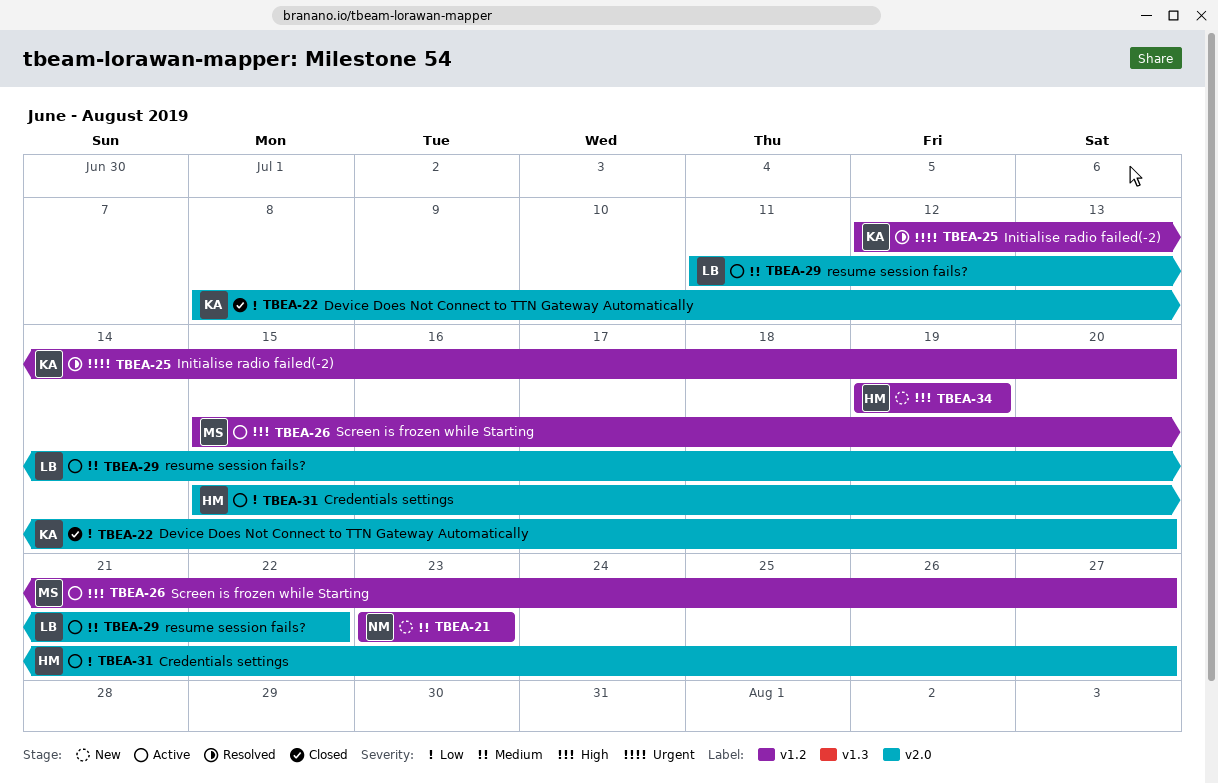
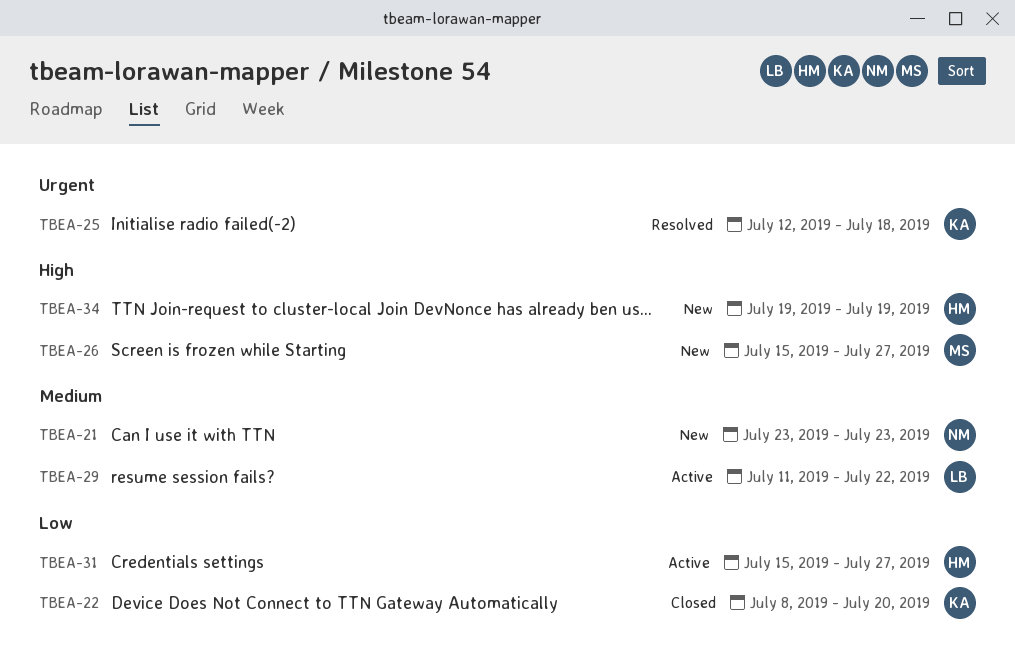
TBEA-25, due: Jul 20 -> Jul 18
TBEA-26, status: Active -> New

